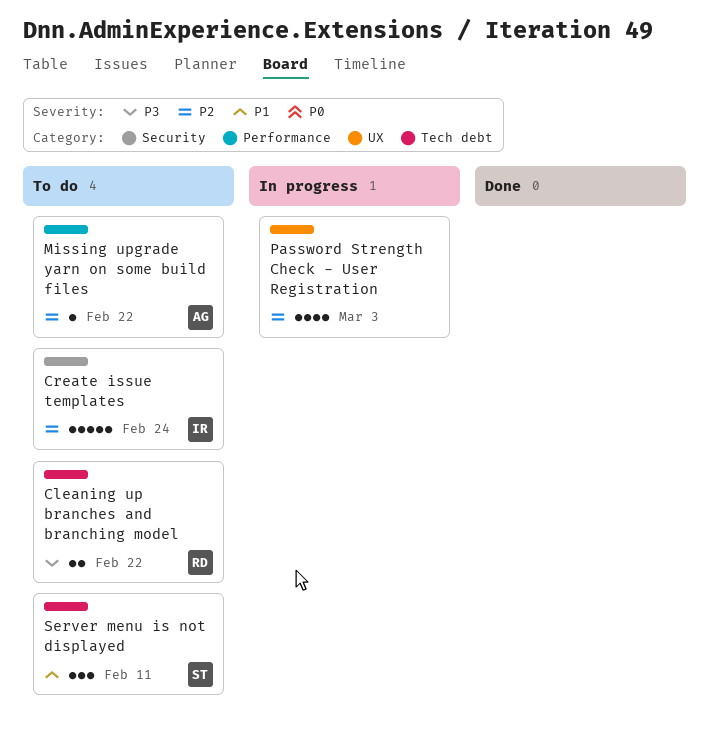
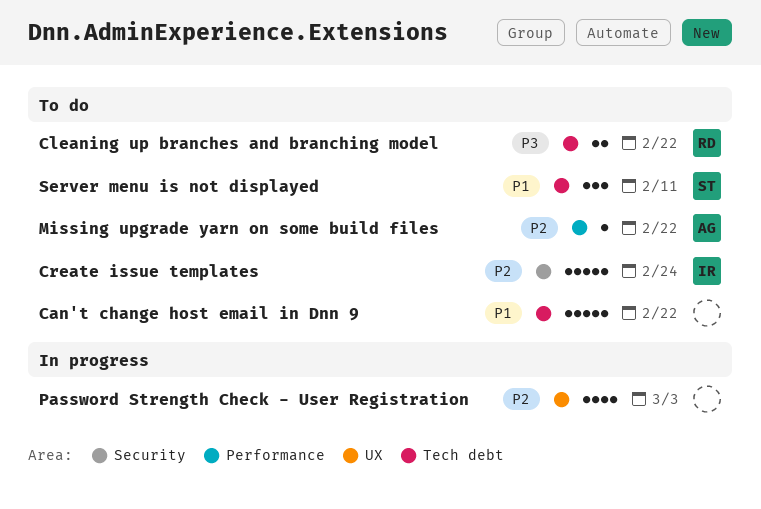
Can't change host email in Dnn 9: none -> present

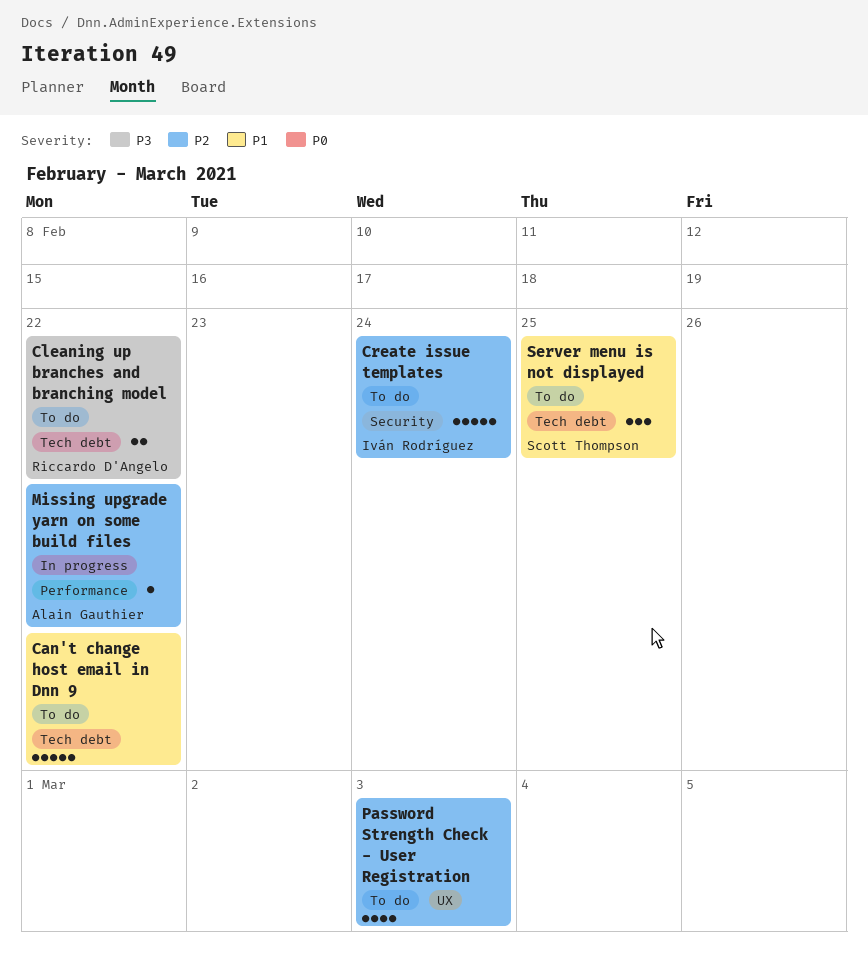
Missing upgrade yarn on some build files, status: To do -> In progress
Password Strength Check - User Registration, status: In progress -> To do
Server menu is not displayed, due: Feb 11 -> Feb 25

